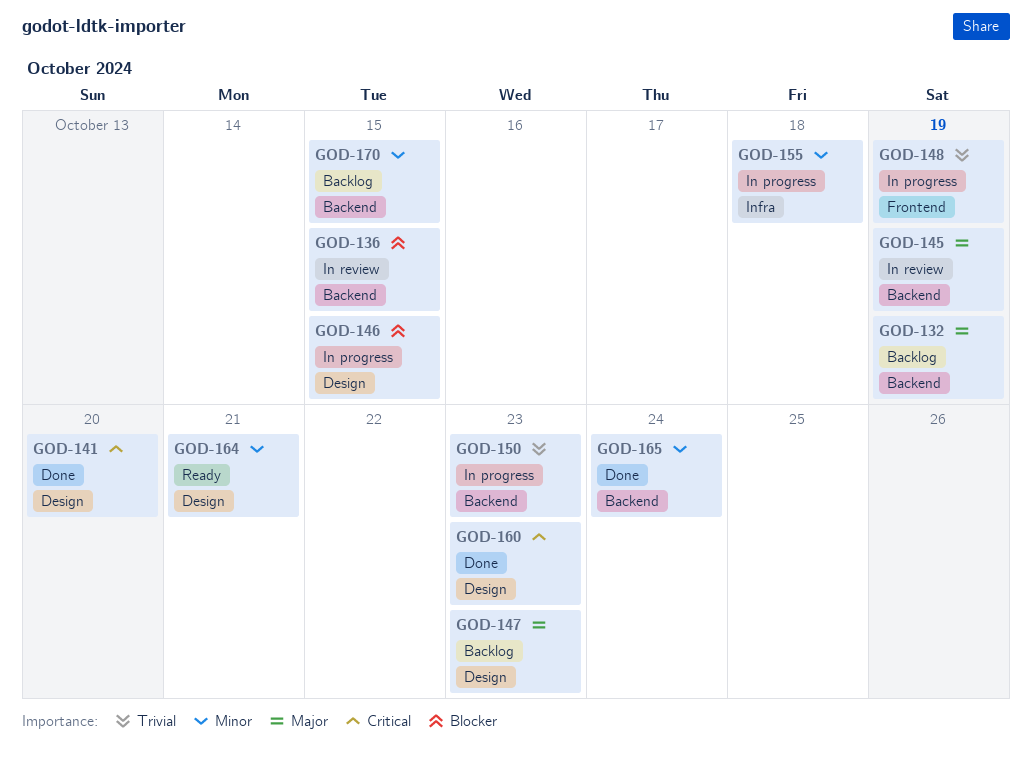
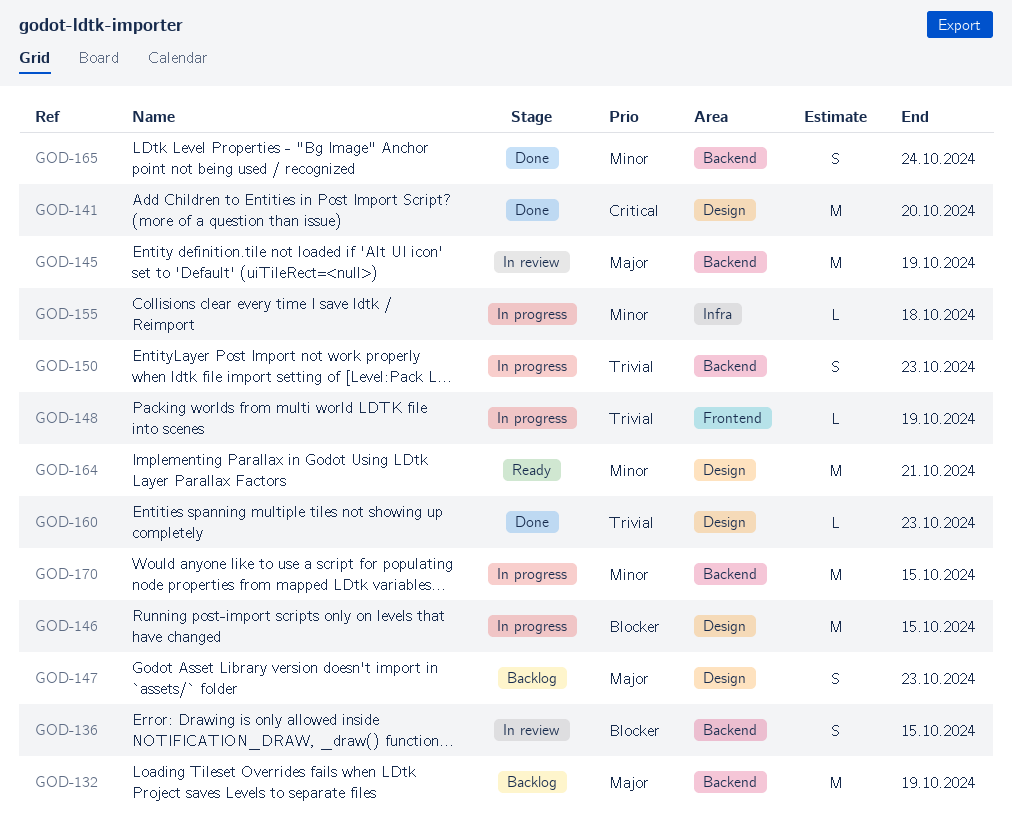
GOD-160, priority: Critical -> Trivial
GOD-170, status: Backlog -> In progress

